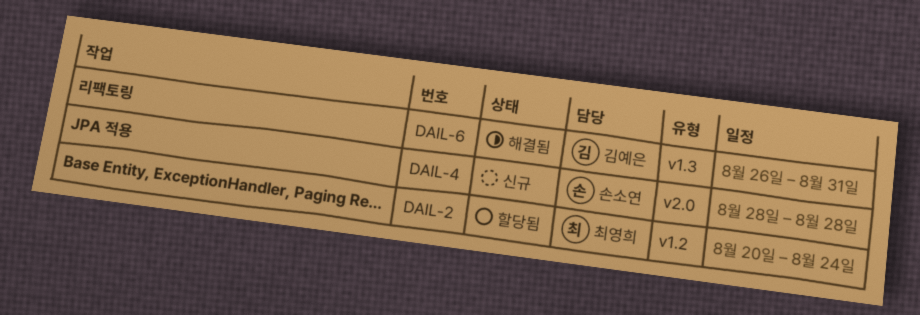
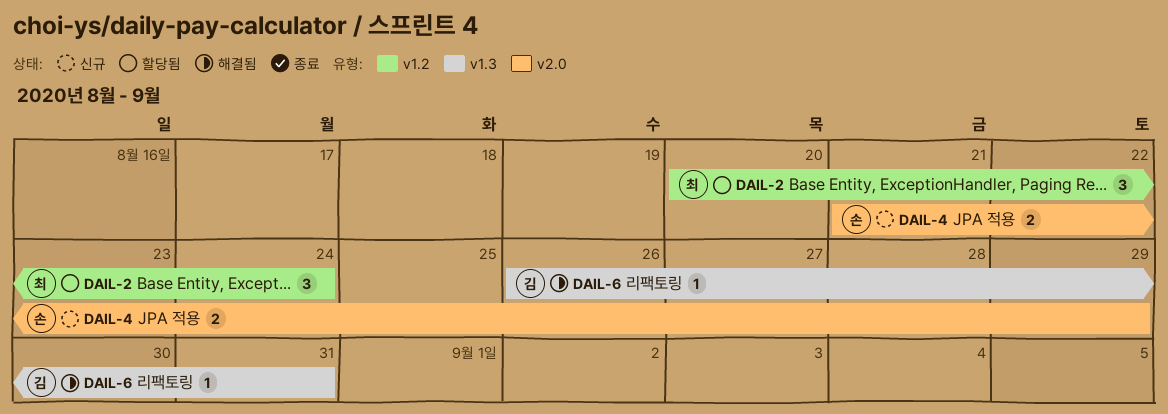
DAIL-4, start: Aug 28 -> Aug 21
DAIL-4, due: Aug 28 -> Aug 29

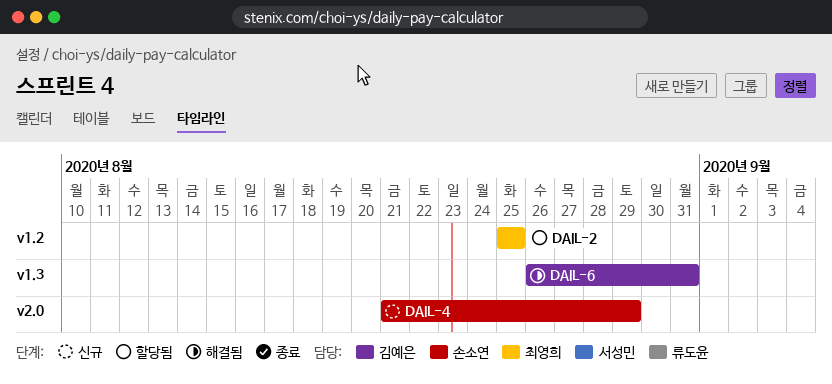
DAIL-2, start: Aug 20 -> Aug 25
DAIL-2, due: Aug 24 -> Aug 25

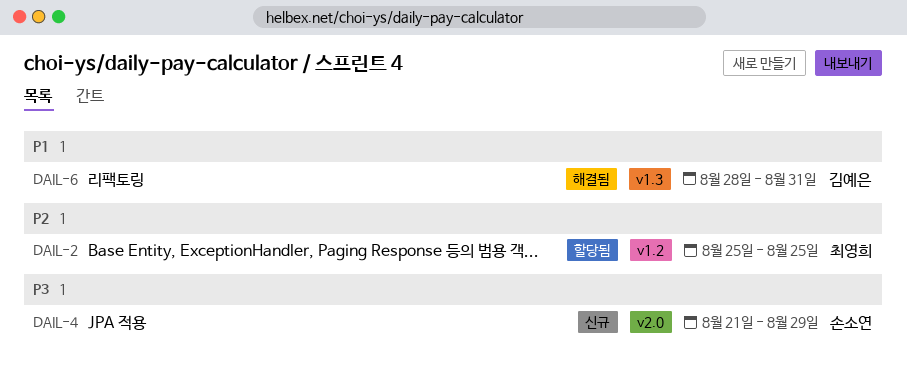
DAIL-6, start: Aug 26 -> Aug 28

